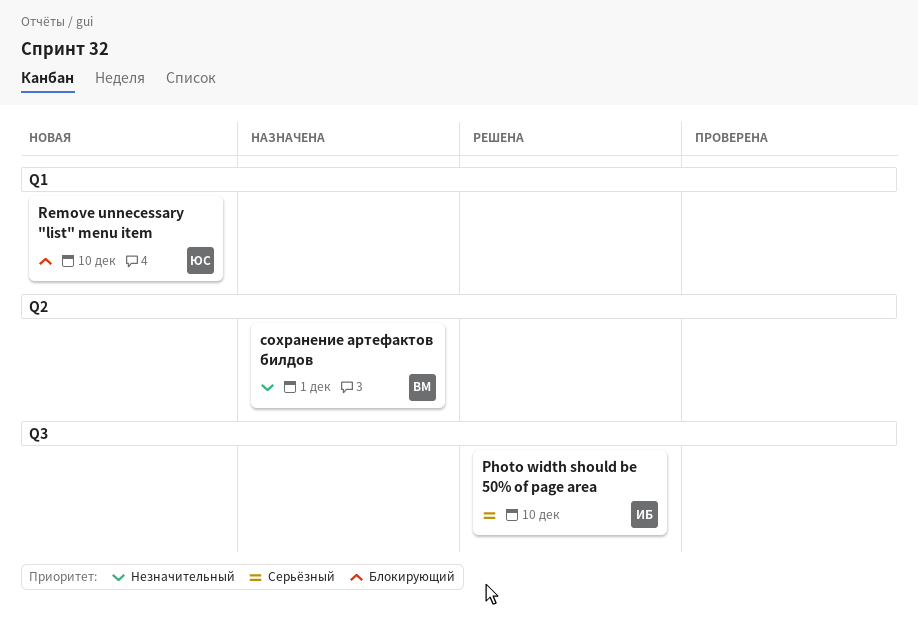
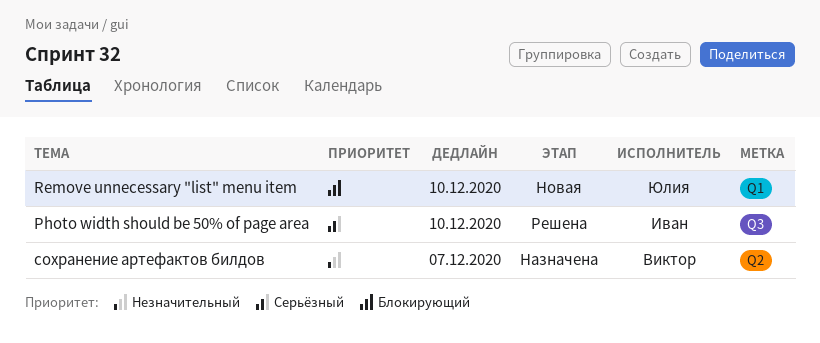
сохранение артефактов билдов, due: Dec 1 -> Dec 7

